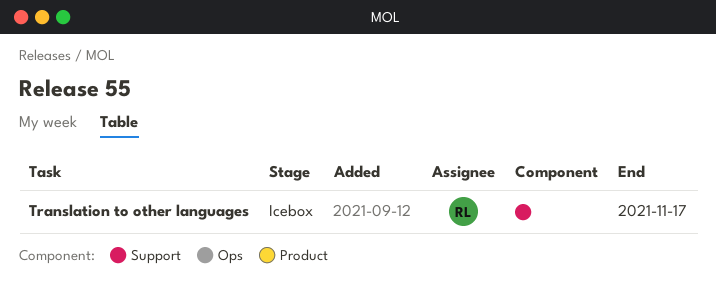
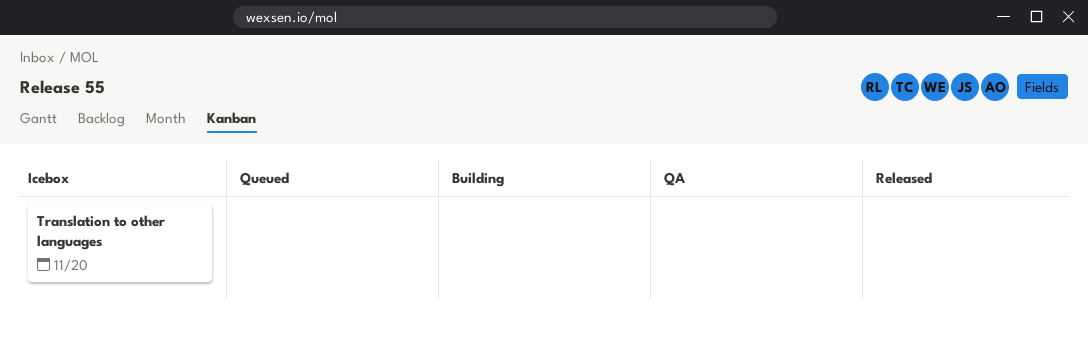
Translation to other languages, due: Nov 17 -> Nov 20

